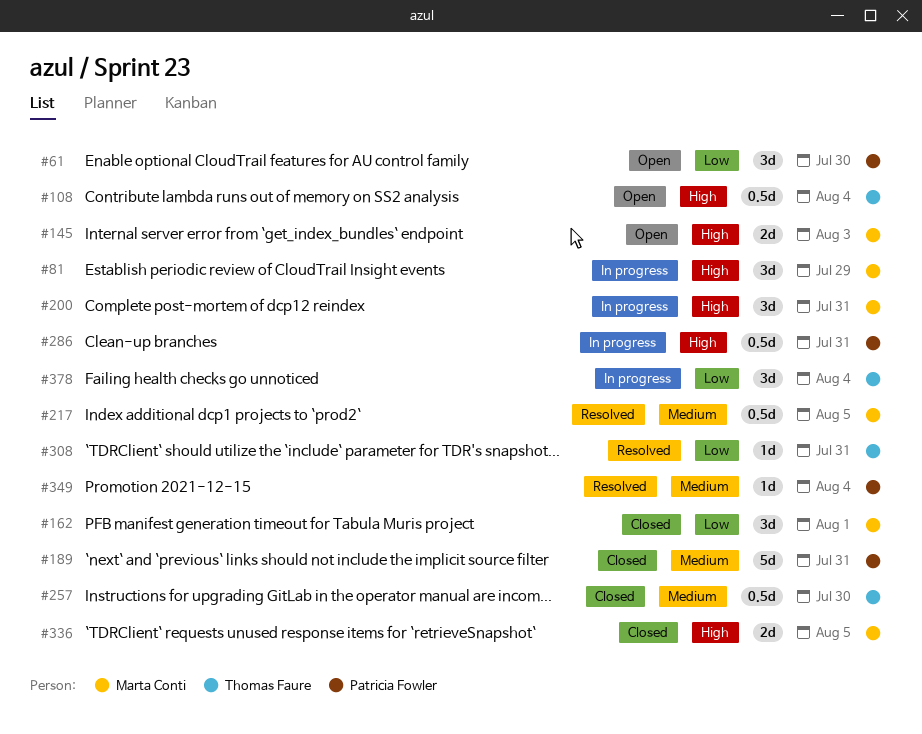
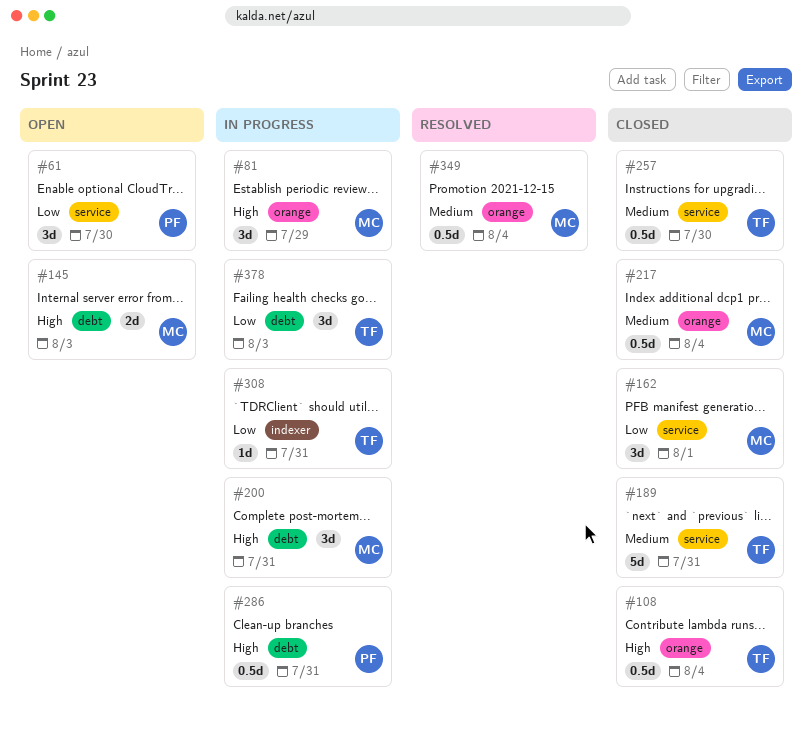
#108, status: Open -> Closed
#189, owner: Patricia Fowler -> Thomas Faure
#217, status: Resolved -> Closed
#217, due: Aug 5 -> Aug 4
#308, status: Resolved -> In progress
#336: present -> none
#349, owner: Patricia Fowler -> Marta Conti
#349, estimate: 1d -> 0.5d
#378, due: Aug 4 -> Aug 3

